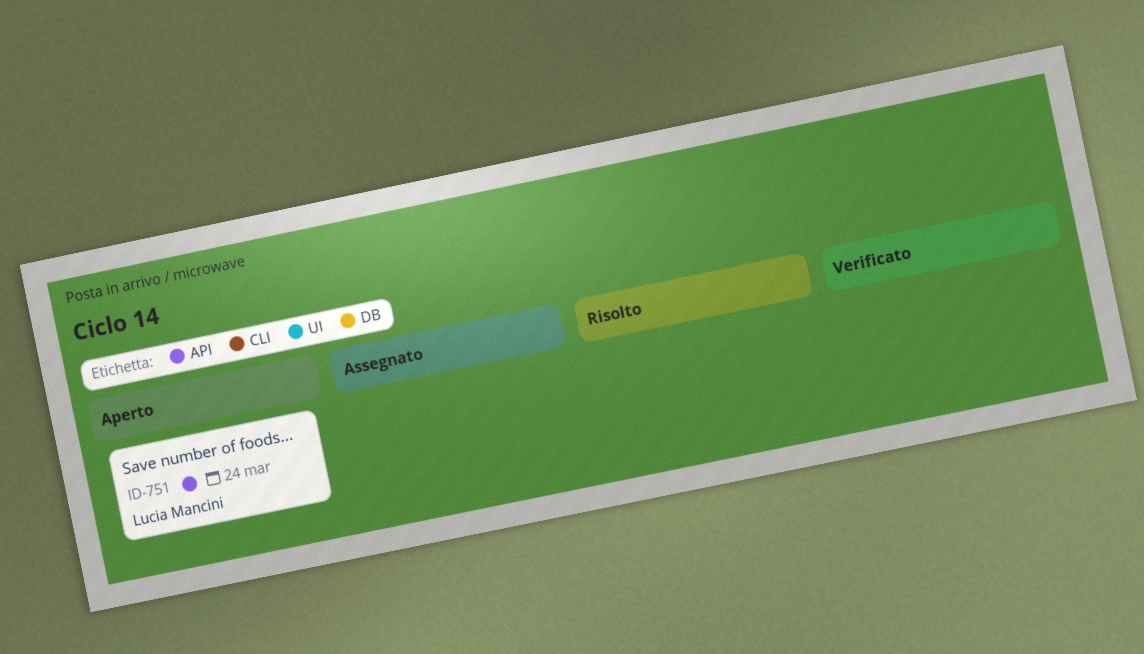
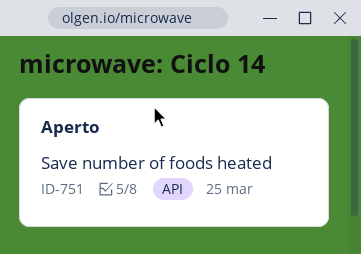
ID-751, due: Mar 24 -> Mar 25

